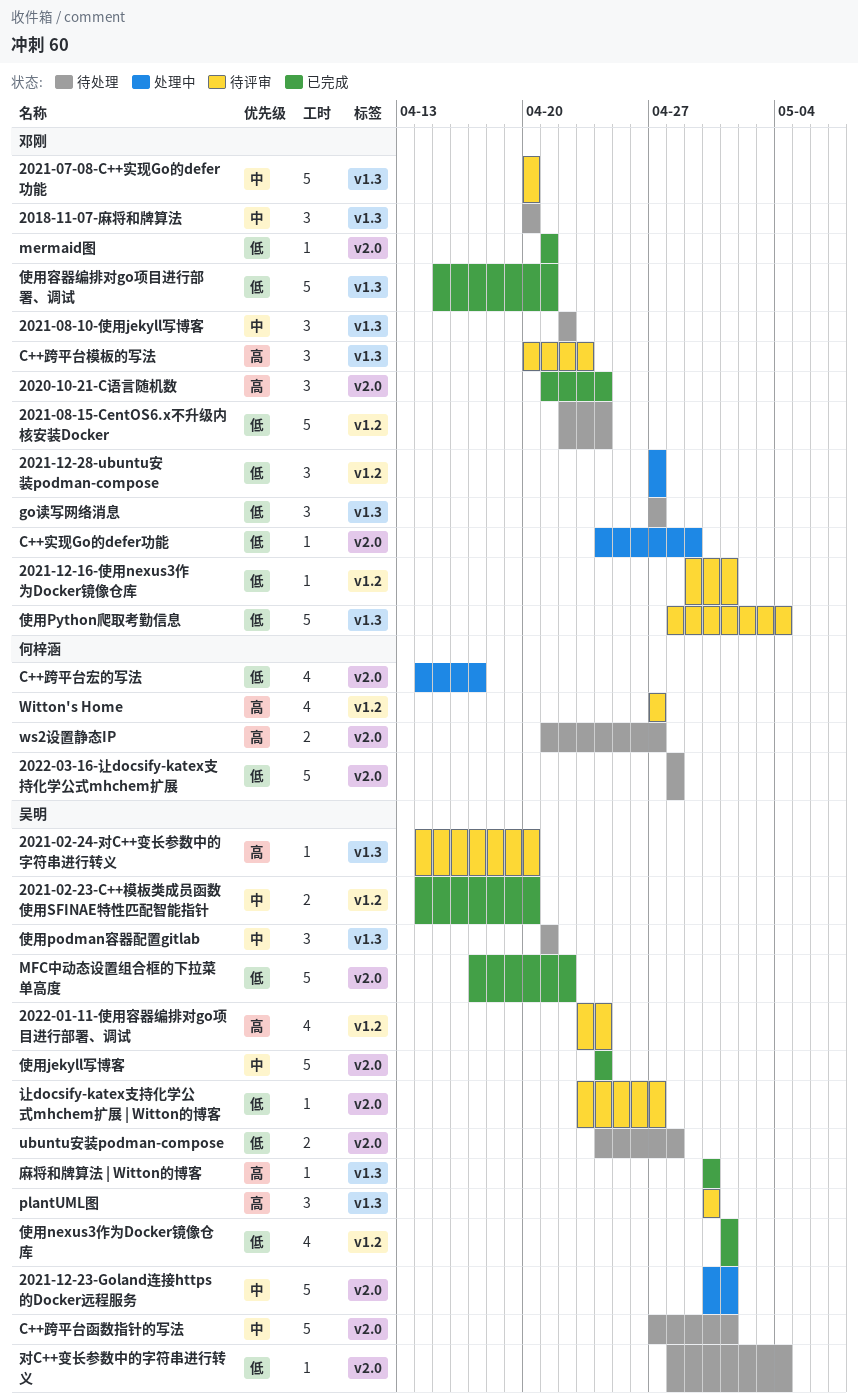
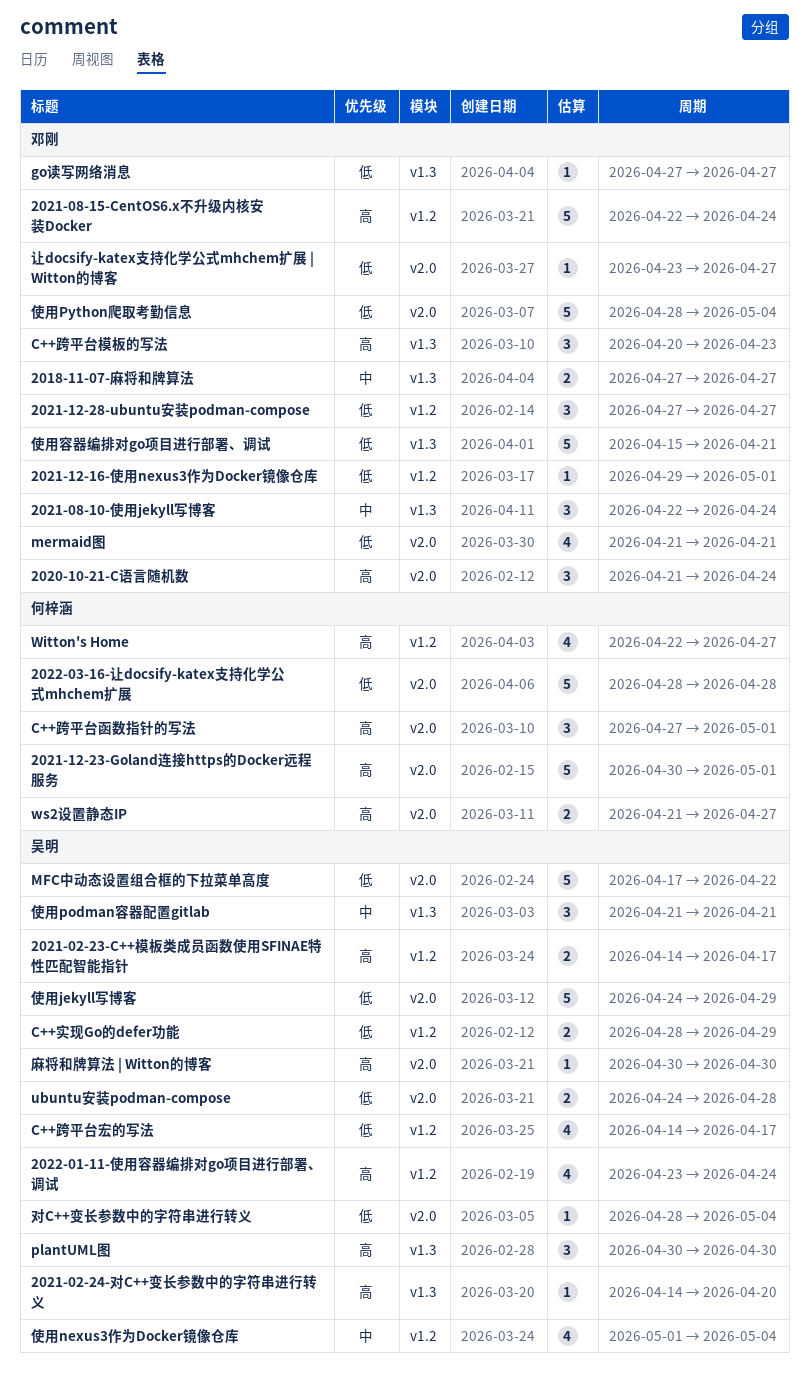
2018-11-07-麻将和牌算法, estimate: 3 -> 2
2018-11-07-麻将和牌算法, start: Apr 20 -> Apr 27
2018-11-07-麻将和牌算法, due: Apr 20 -> Apr 27
2021-02-23-C++模板类成员函数使用SFINAE特性匹配智能指针, priority: 中 -> 高
2021-02-23-C++模板类成员函数使用SFINAE特性匹配智能指针, due: Apr 20 -> Apr 17
2021-07-08-C++实现Go的defer功能: present -> none
2021-08-10-使用jekyll写博客, due: Apr 22 -> Apr 24
2021-08-15-CentOS6.x不升级内核安装Docker, priority: 低 -> 高
2021-12-23-Goland连接https的Docker远程服务, owner: 吴明 -> 何梓涵
2021-12-23-Goland连接https的Docker远程服务, priority: 中 -> 高
C++实现Go的defer功能, owner: 邓刚 -> 吴明
C++实现Go的defer功能, label: v2.0 -> v1.2
C++实现Go的defer功能, estimate: 1 -> 2
C++实现Go的defer功能, start: Apr 24 -> Apr 28
C++跨平台函数指针的写法, owner: 吴明 -> 何梓涵
C++跨平台函数指针的写法, priority: 中 -> 高
C++跨平台函数指针的写法, estimate: 5 -> 3
C++跨平台宏的写法, owner: 何梓涵 -> 吴明
C++跨平台宏的写法, label: v2.0 -> v1.2
go读写网络消息, estimate: 3 -> 1
mermaid图, estimate: 1 -> 4
Witton's Home, start: Apr 27 -> Apr 22
使用jekyll写博客, priority: 中 -> 低
使用jekyll写博客, due: Apr 24 -> Apr 29
使用nexus3作为Docker镜像仓库, priority: 低 -> 中
使用nexus3作为Docker镜像仓库, due: May 1 -> May 4
使用Python爬取考勤信息, label: v1.3 -> v2.0
让docsify-katex支持化学公式mhchem扩展 | Witton的博客, owner: 吴明 -> 邓刚
麻将和牌算法 | Witton的博客, label: v1.3 -> v2.0

